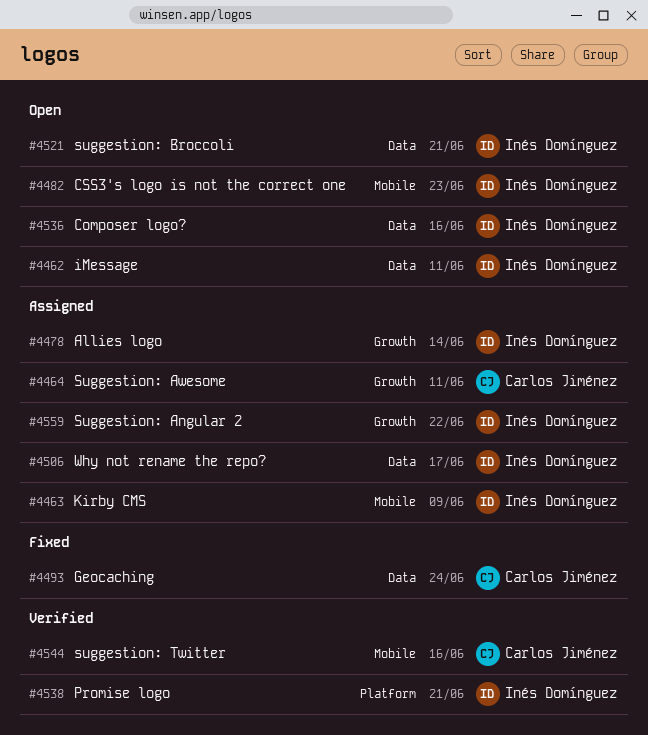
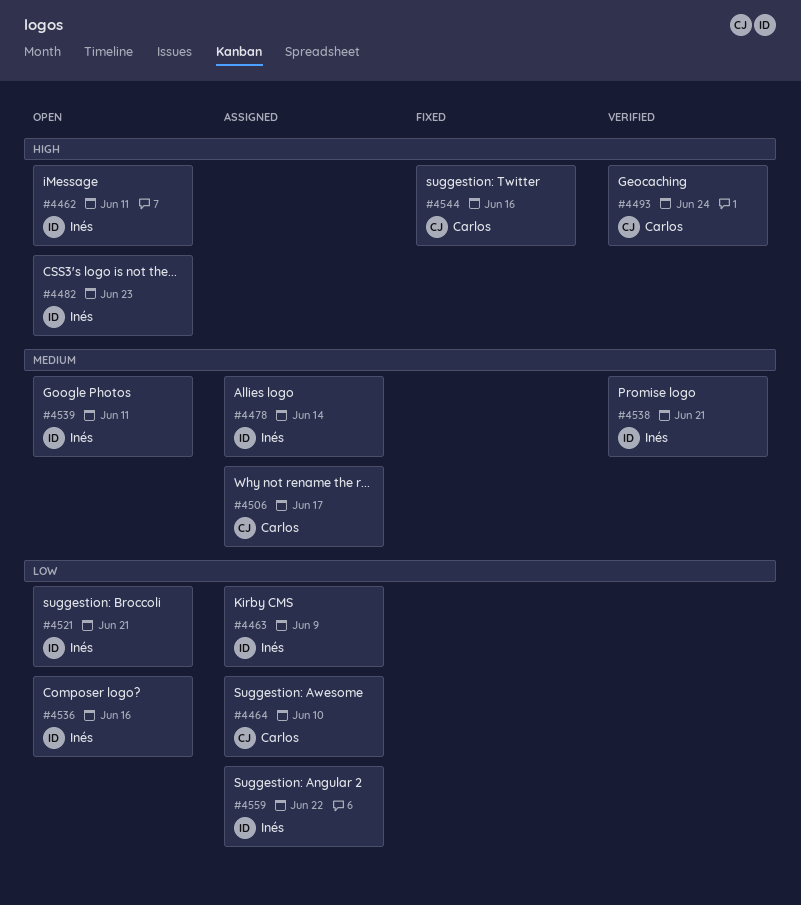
#4464, due: Jun 11 -> Jun 10
#4493, status: Fixed -> Verified
#4506, owner: Inés Domínguez -> Carlos Jiménez
#4539: none -> present
#4544, status: Verified -> Fixed

